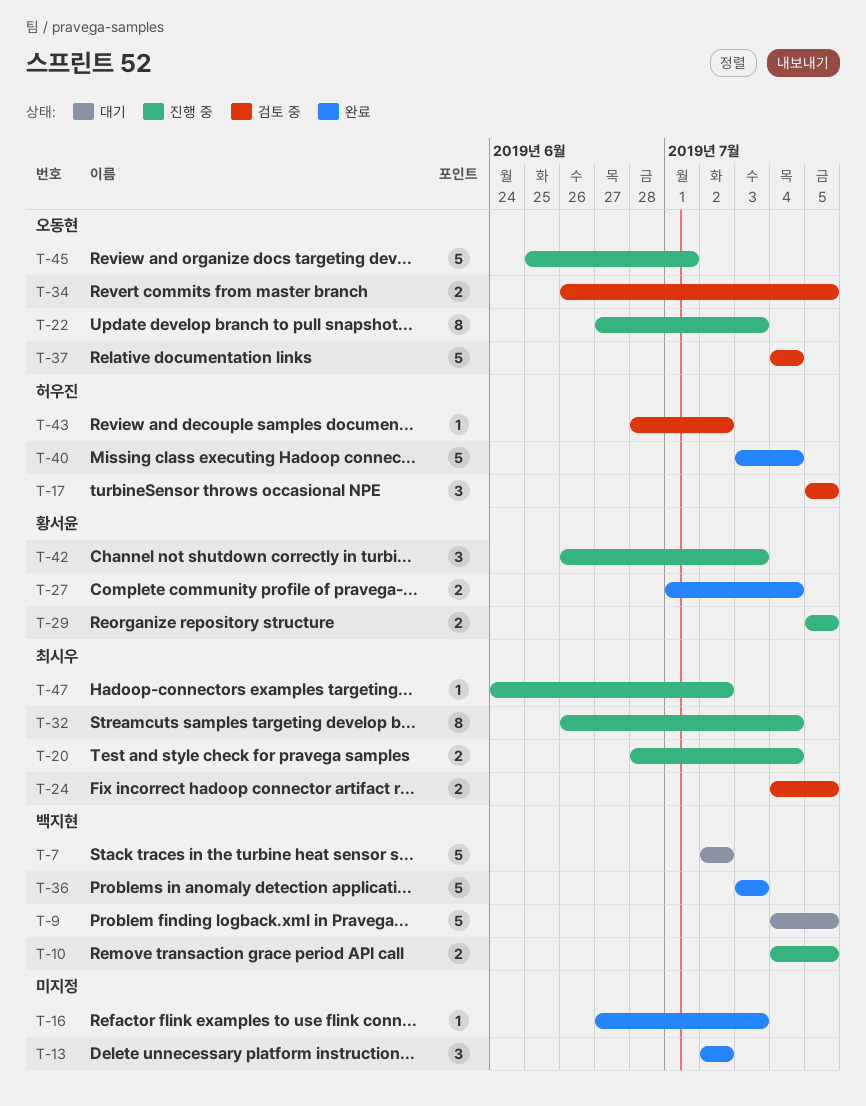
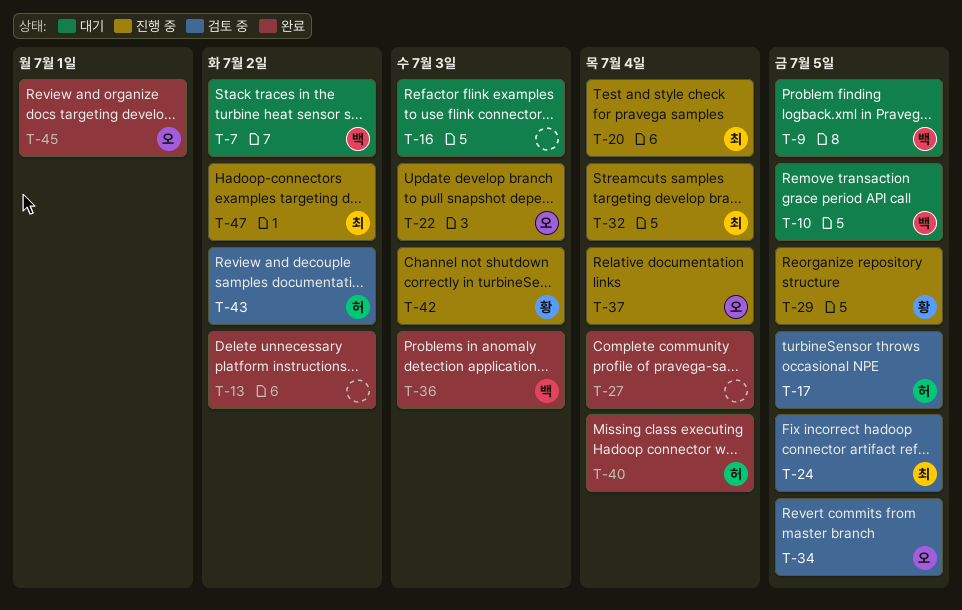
T-10, status: 진행 중 -> 대기
T-16, status: 완료 -> 대기
T-27, owner: 황서윤 -> none
T-37, status: 검토 중 -> 진행 중
T-45, status: 진행 중 -> 완료

